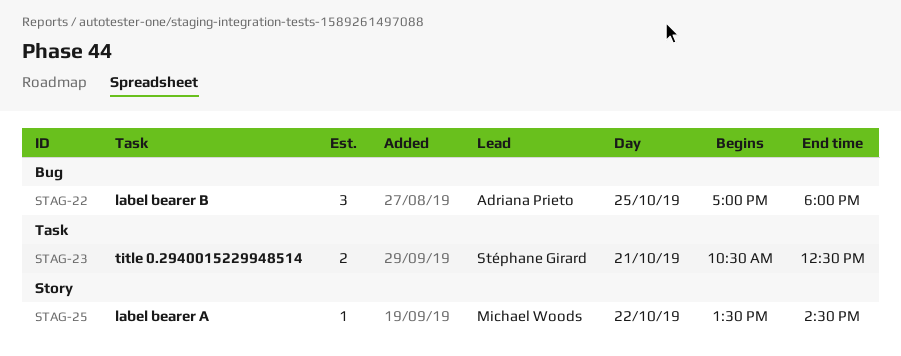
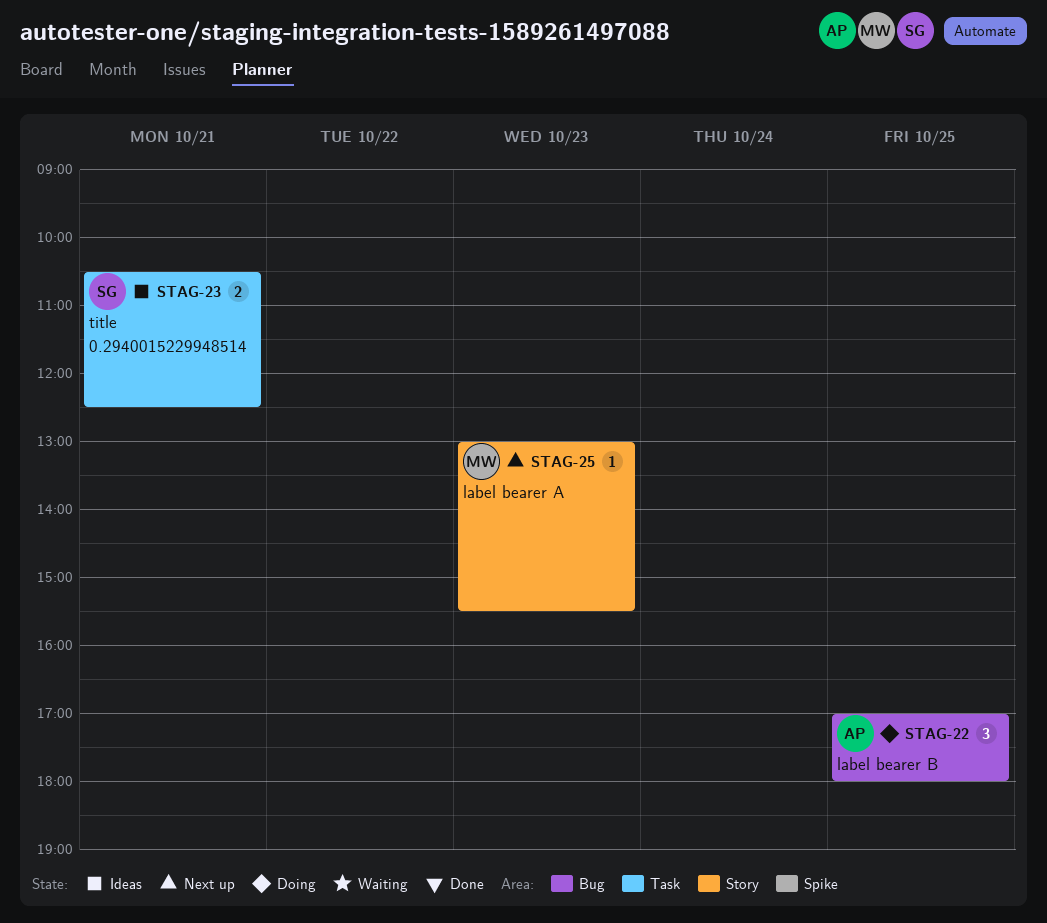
STAG-25, day: Oct 22 -> Oct 23
STAG-25, begins: 13:30 -> 13:00
STAG-25, ends: 14:30 -> 15:30

